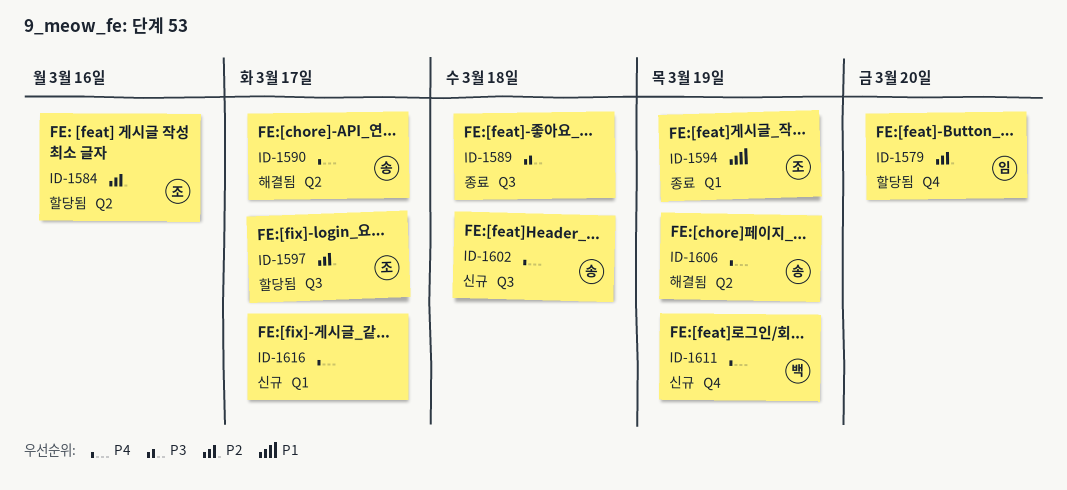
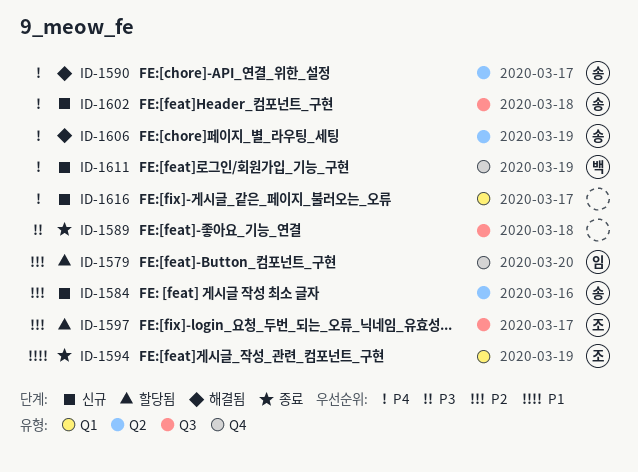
ID-1584, status: 할당됨 -> 신규
ID-1584, owner: 조 -> 송

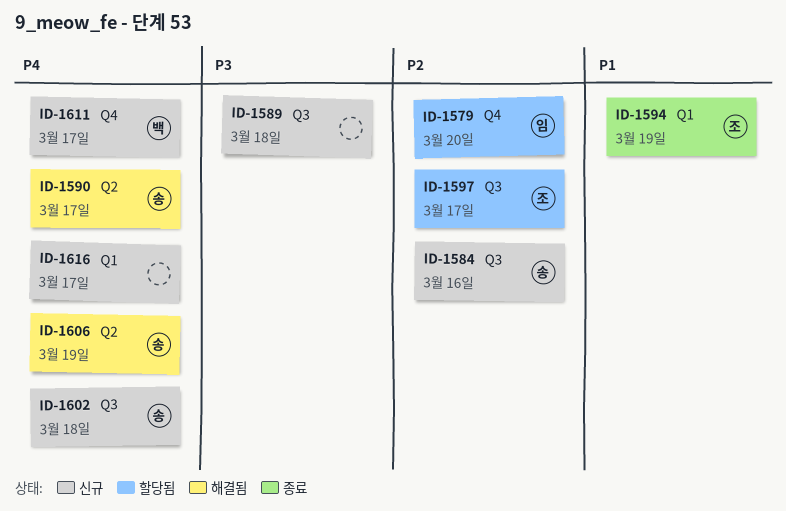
ID-1584, label: Q2 -> Q3
ID-1589, status: 종료 -> 신규
ID-1611, due: Mar 19 -> Mar 17

